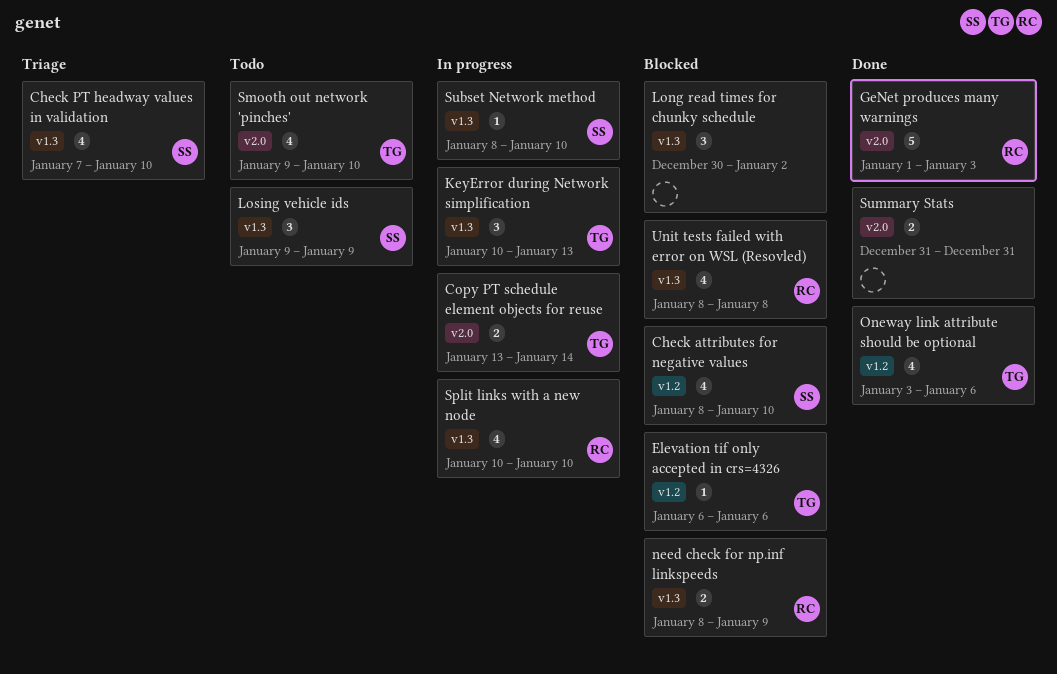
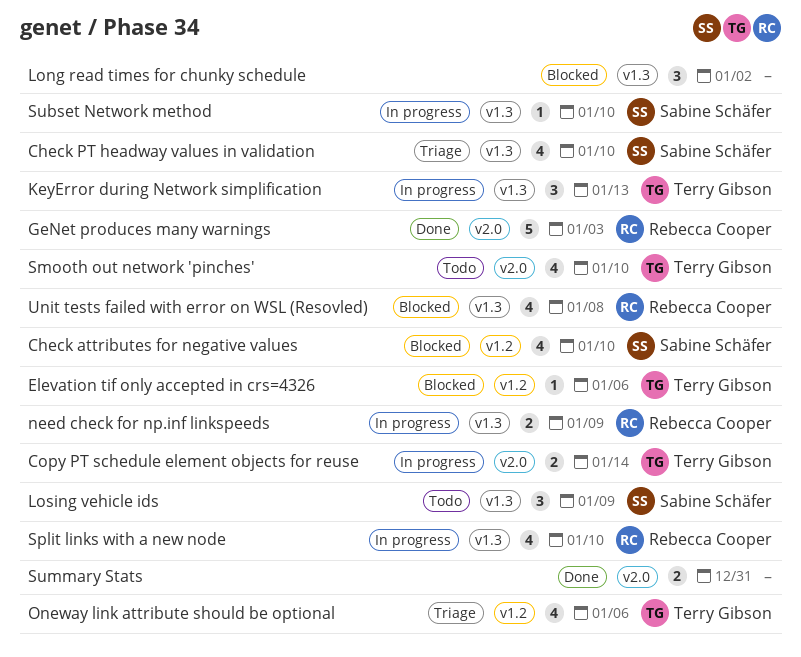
need check for np.inf linkspeeds, status: Blocked -> In progress
Oneway link attribute should be optional, status: Done -> Triage

